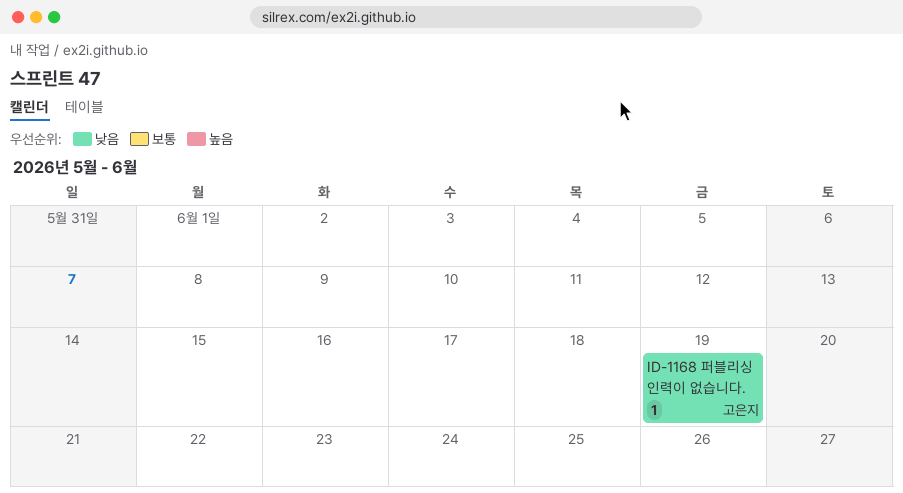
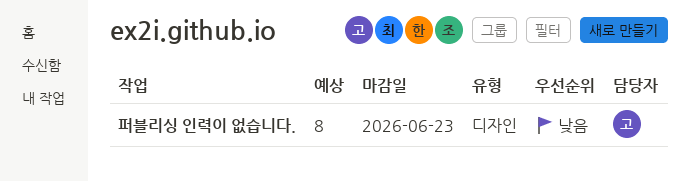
퍼블리싱 인력이 없습니다., estimate: 1 -> 8
퍼블리싱 인력이 없습니다., due: Jun 19 -> Jun 23

